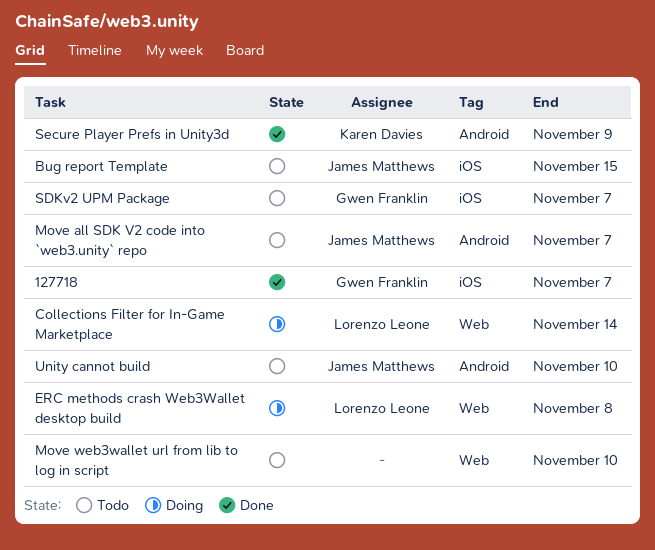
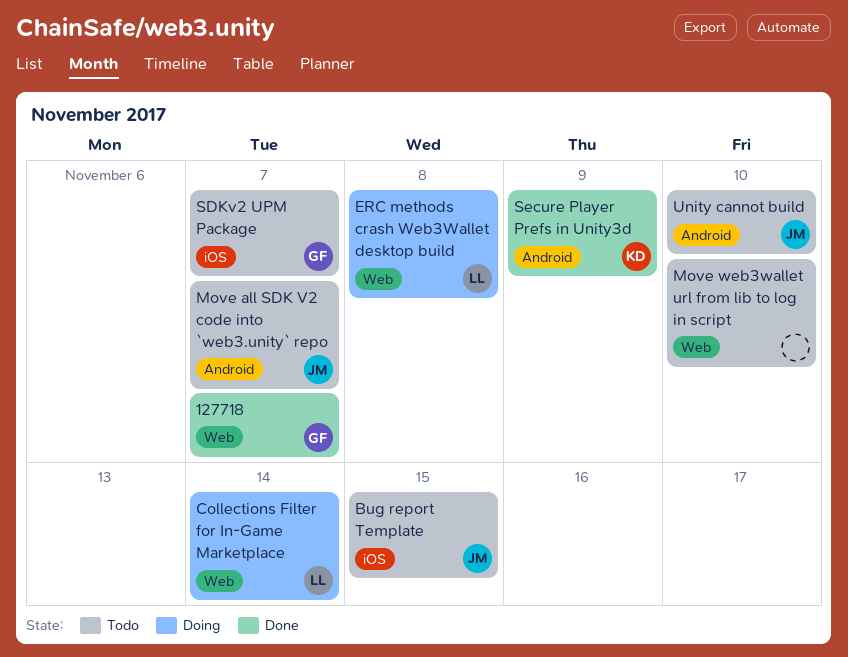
127718, label: iOS -> Web

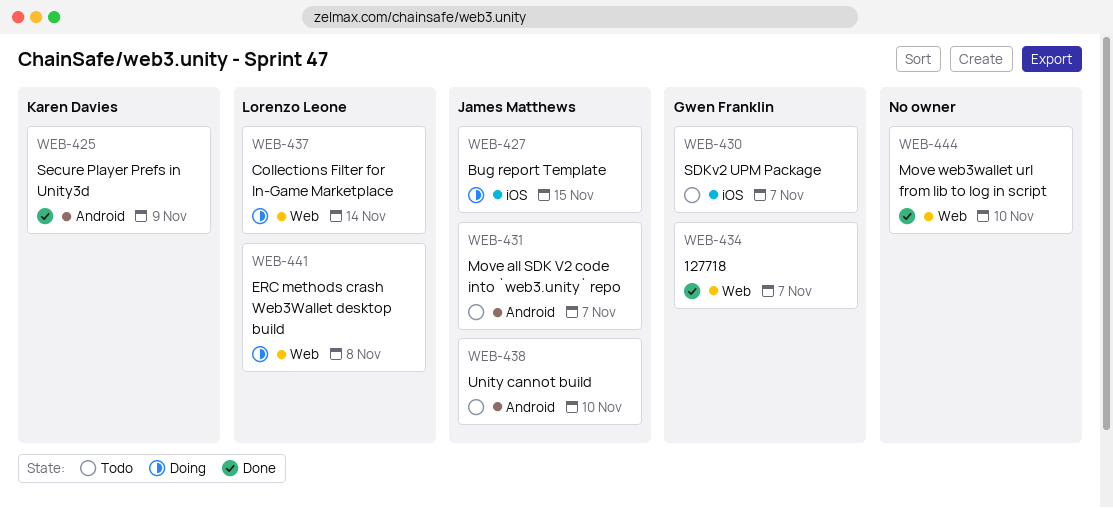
Bug report Template, status: Todo -> Doing
Move web3wallet url from lib to log in script, status: Todo -> Done

